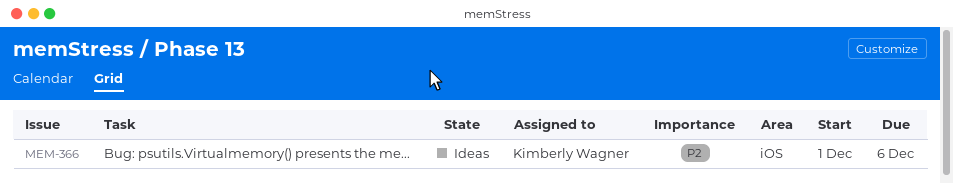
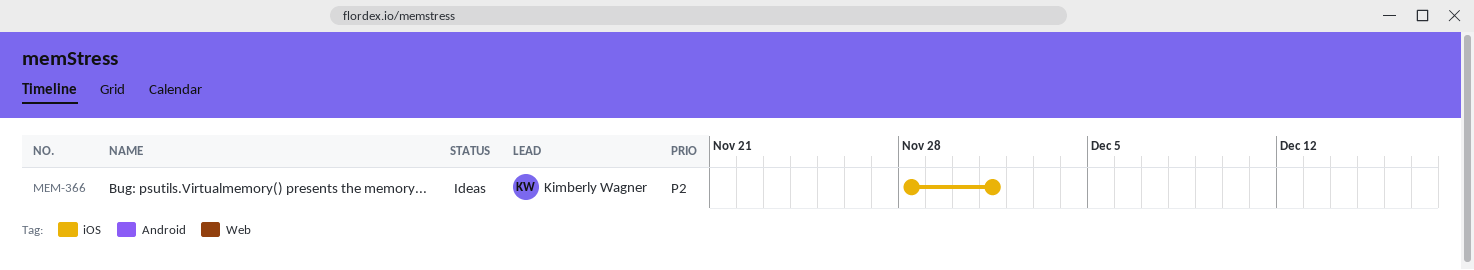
MEM-366, start: Dec 1 -> Nov 28
MEM-366, due: Dec 6 -> Dec 1

